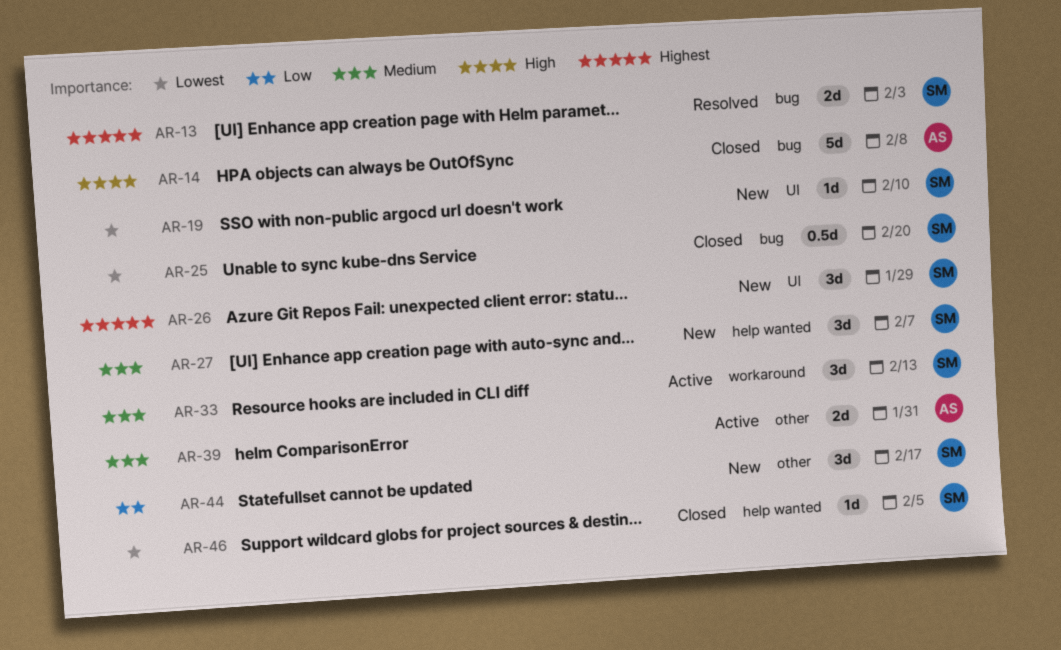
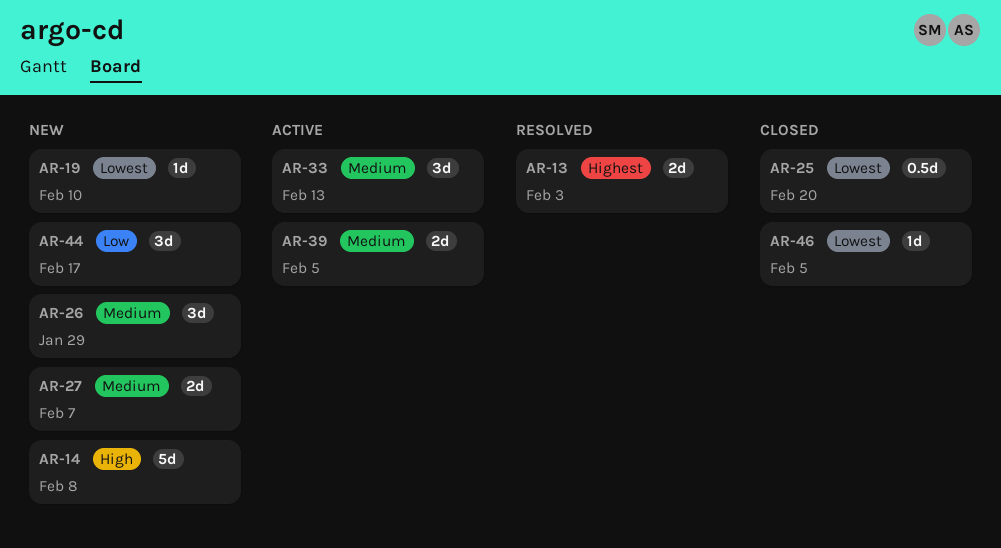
AR-14, status: Closed -> New
AR-26, priority: Highest -> Medium
AR-27, estimate: 3d -> 2d
AR-39, due: Jan 31 -> Feb 5

